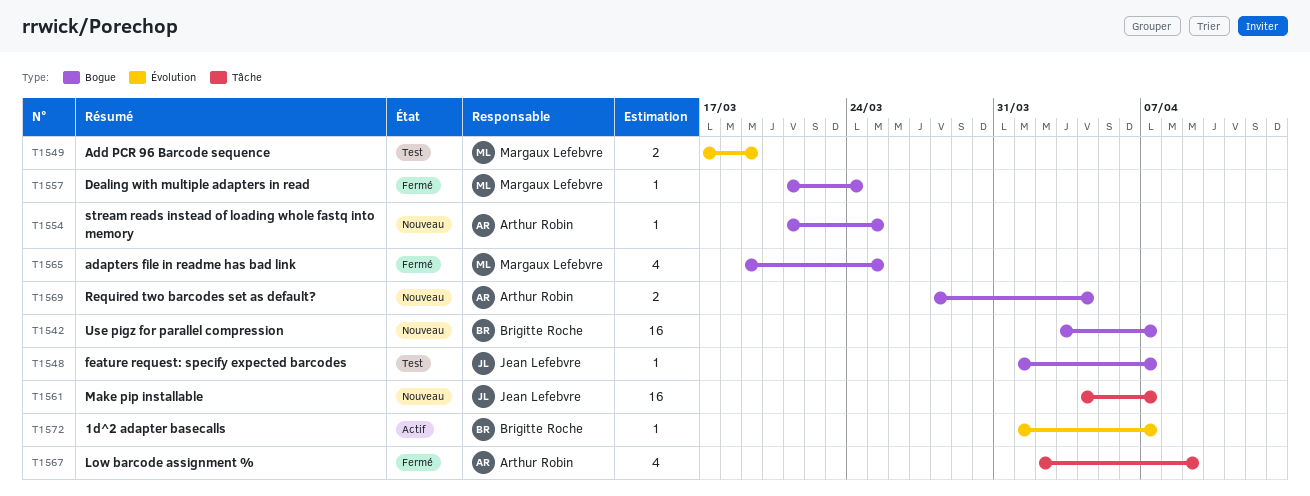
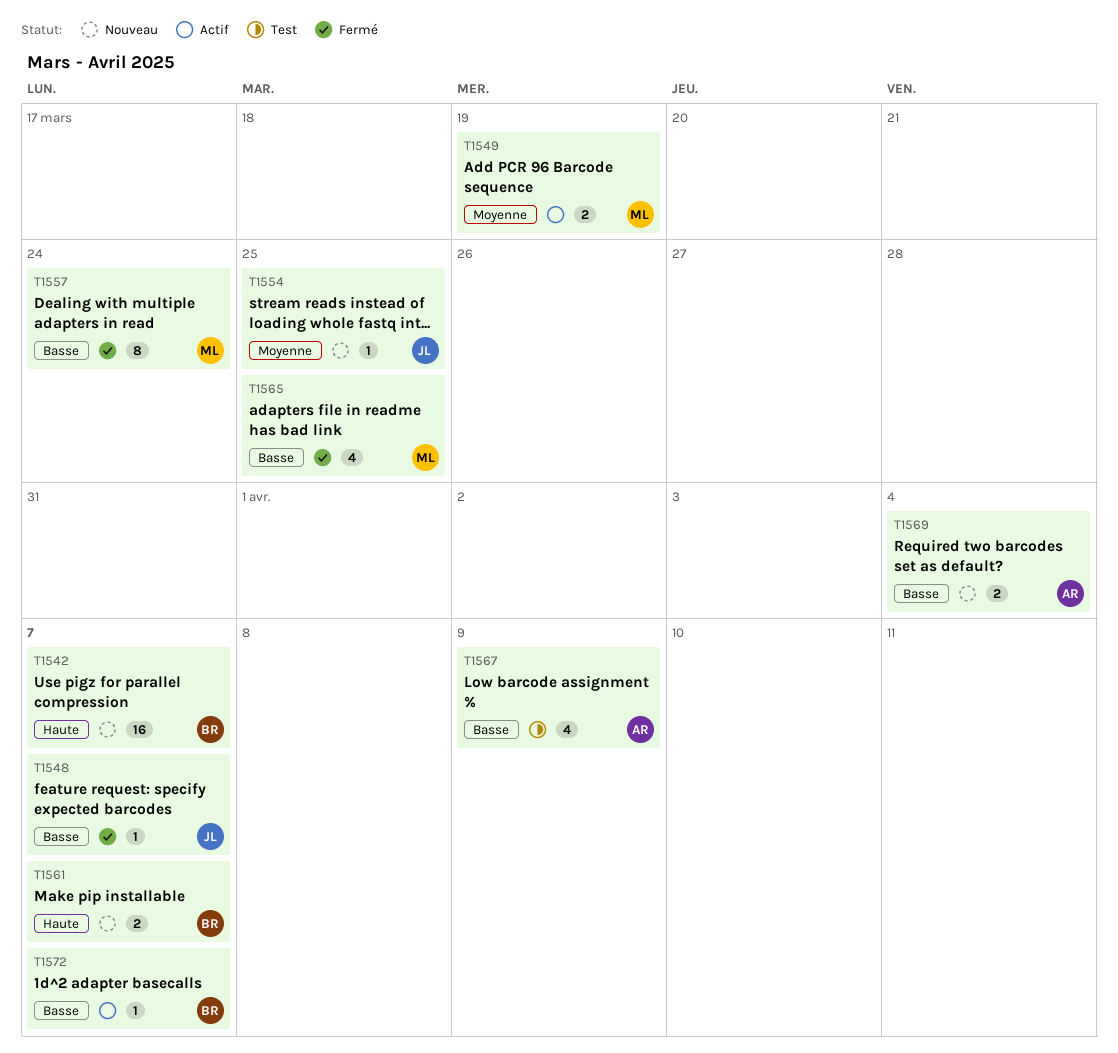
T1548, status: Test -> Fermé
T1549, status: Test -> Actif
T1554, owner: Arthur Robin -> Jean Lefebvre
T1557, estimate: 1 -> 8
T1561, owner: Jean Lefebvre -> Brigitte Roche
T1561, estimate: 16 -> 2
T1567, status: Fermé -> Test

